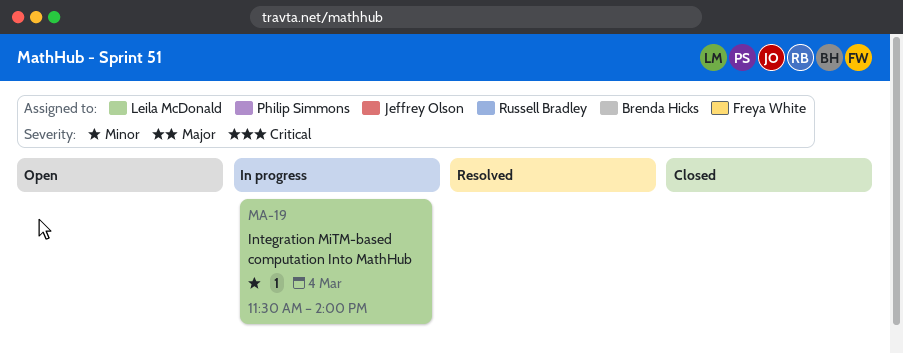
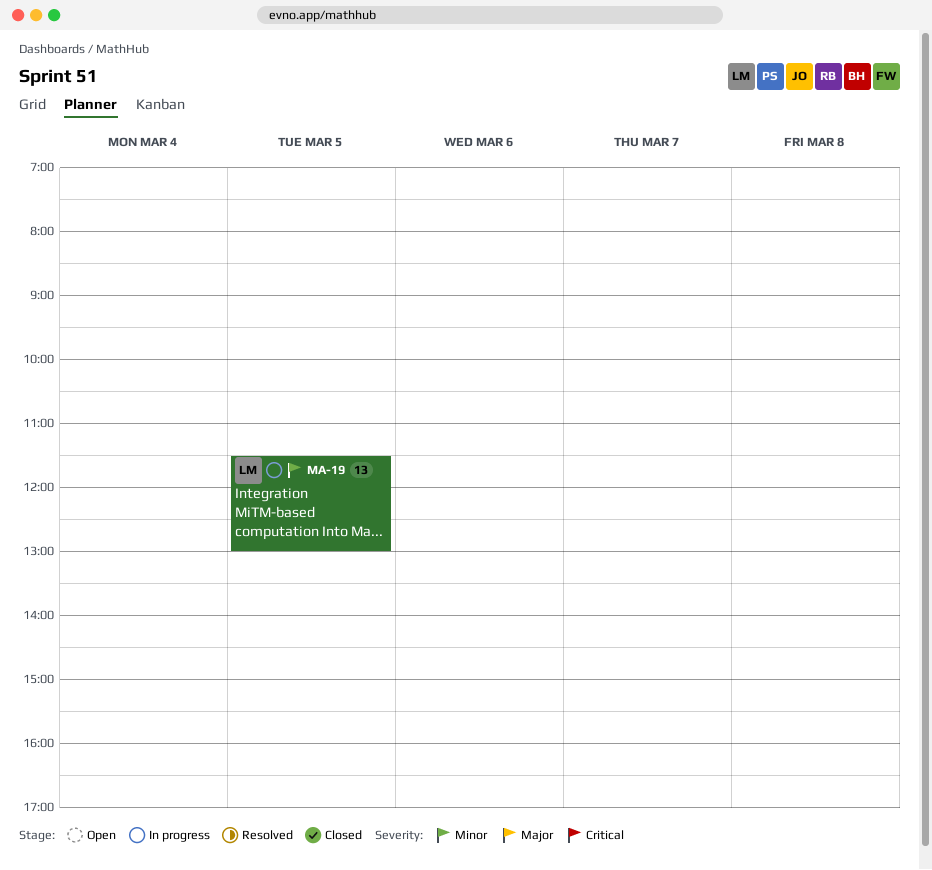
MA-19, estimate: 1 -> 13
MA-19, day: Mar 4 -> Mar 5
MA-19, ends: 14:00 -> 13:00

